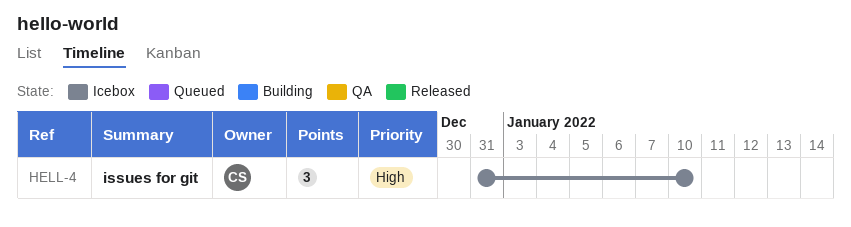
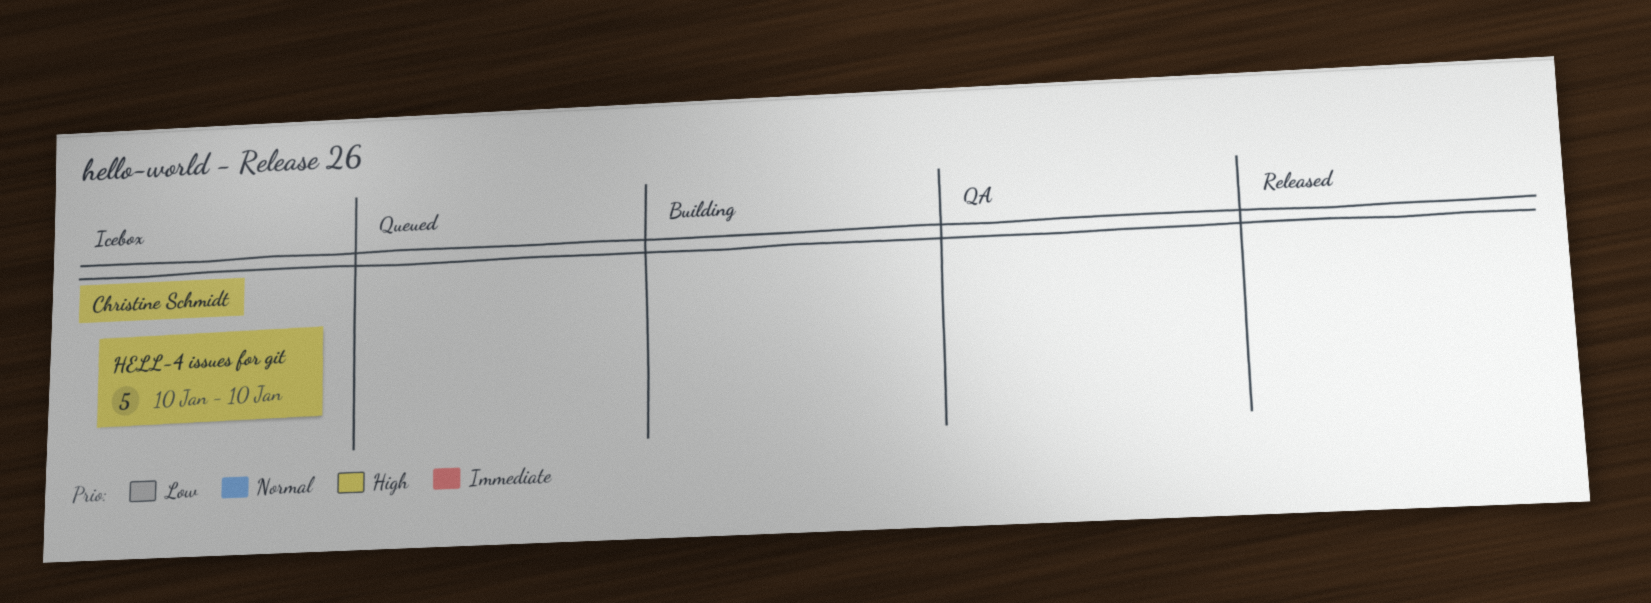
HELL-4, estimate: 3 -> 5
HELL-4, start: Dec 31 -> Jan 10

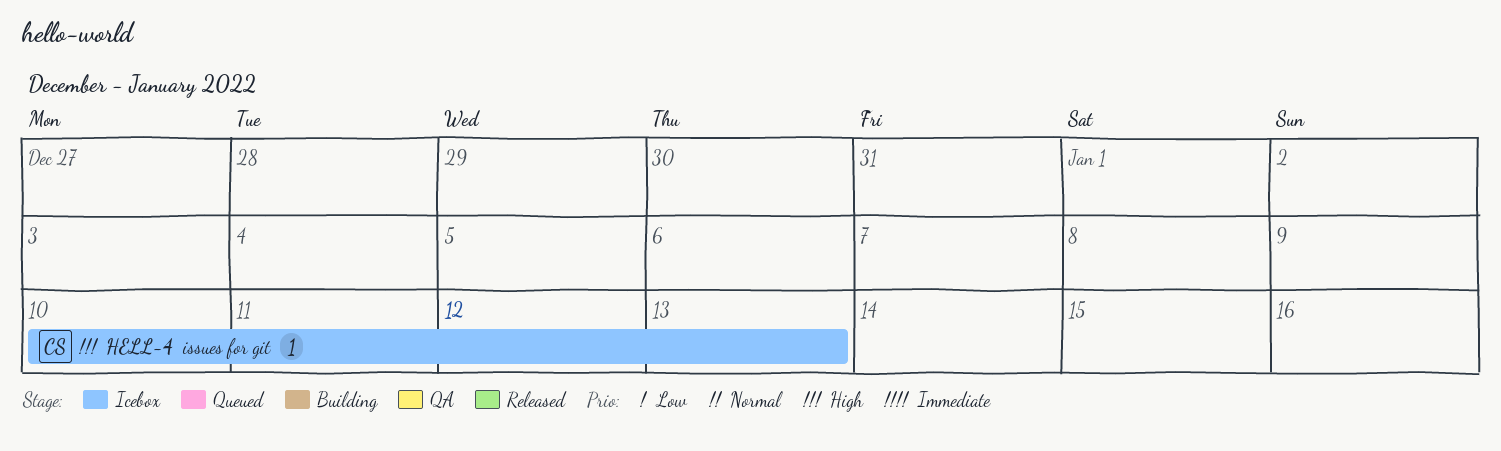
HELL-4, estimate: 5 -> 1
HELL-4, due: Jan 10 -> Jan 13

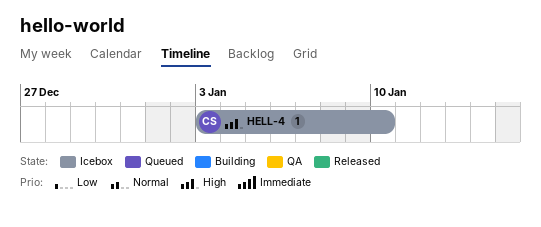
HELL-4, start: Jan 10 -> Jan 3
HELL-4, due: Jan 13 -> Jan 10

